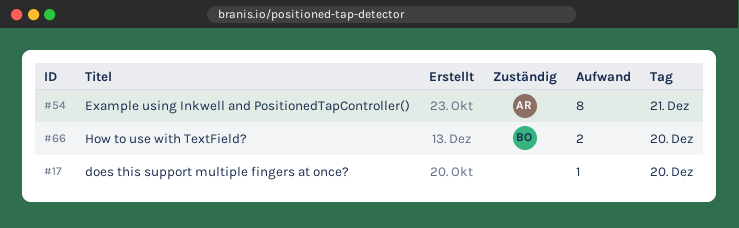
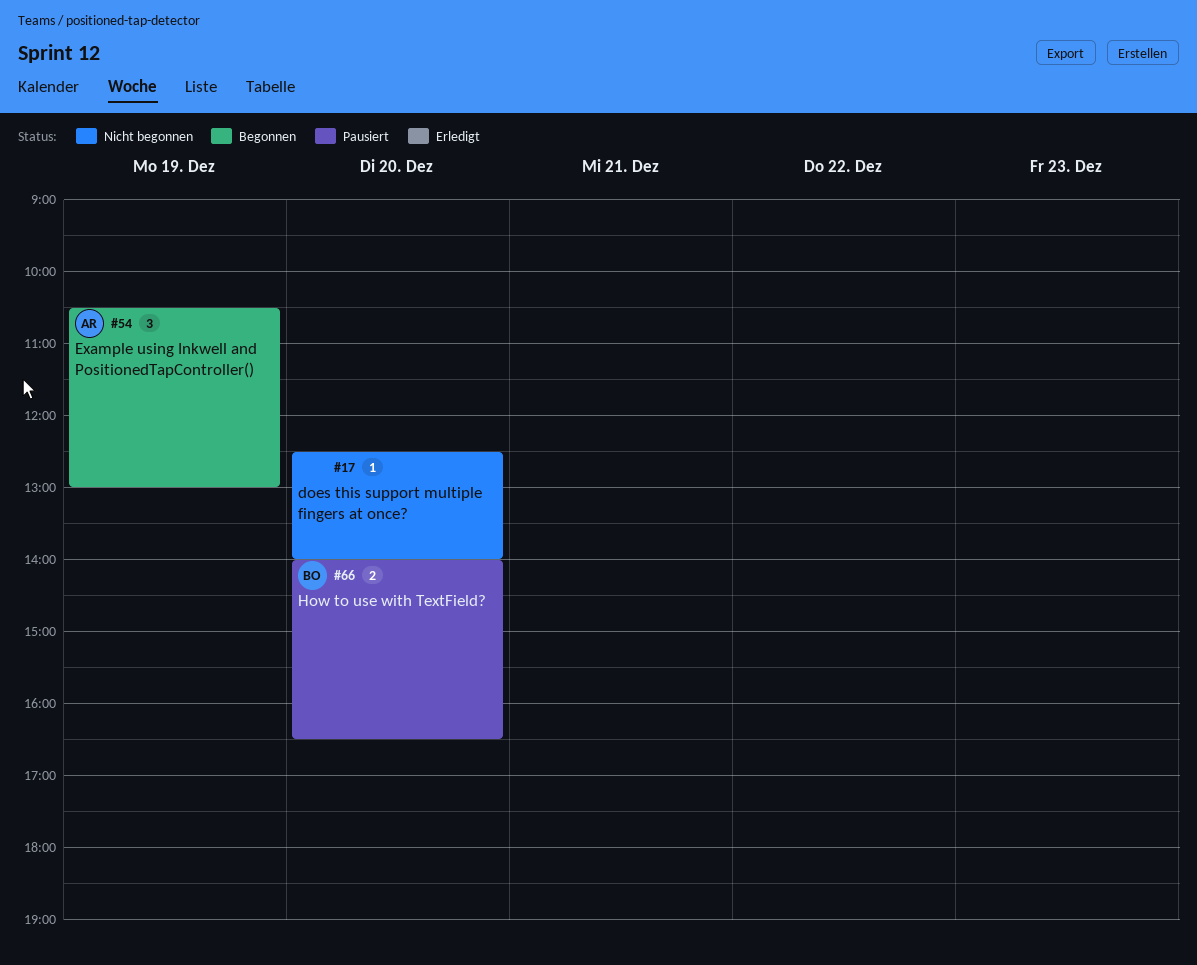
#54, estimate: 8 -> 3
#54, day: Dec 21 -> Dec 19

